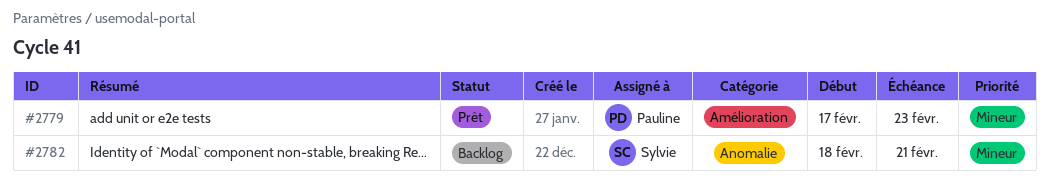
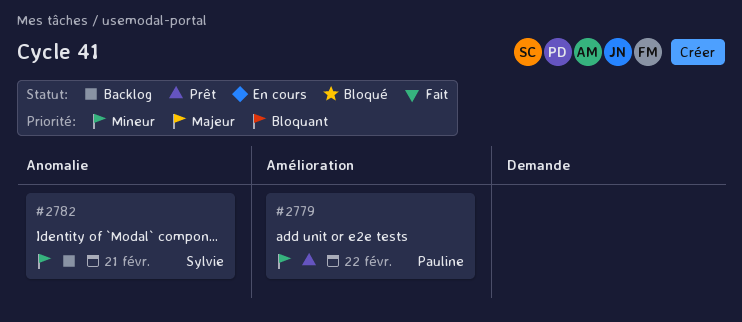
#2779, due: Feb 23 -> Feb 22

